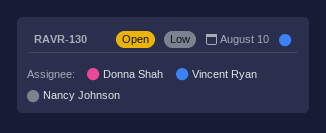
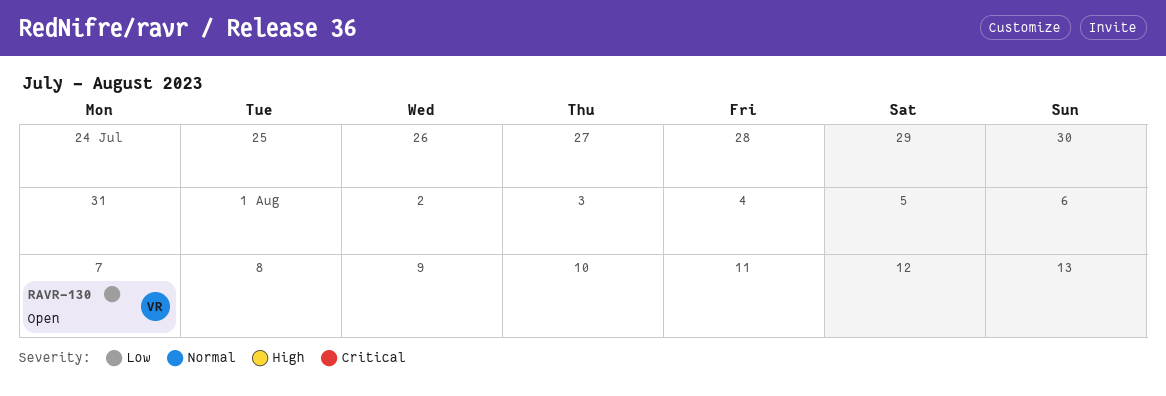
RAVR-130, due: Aug 10 -> Aug 7

